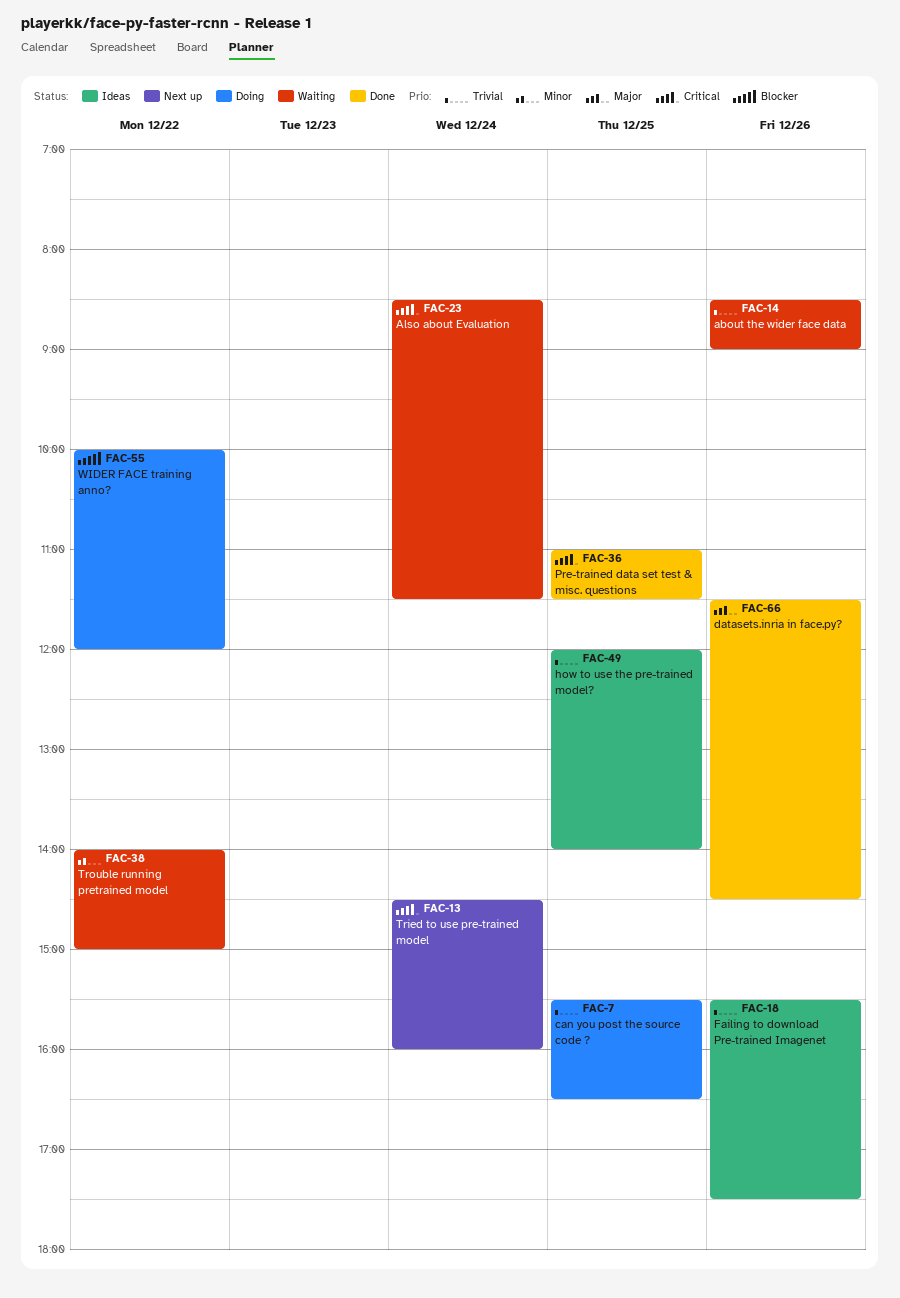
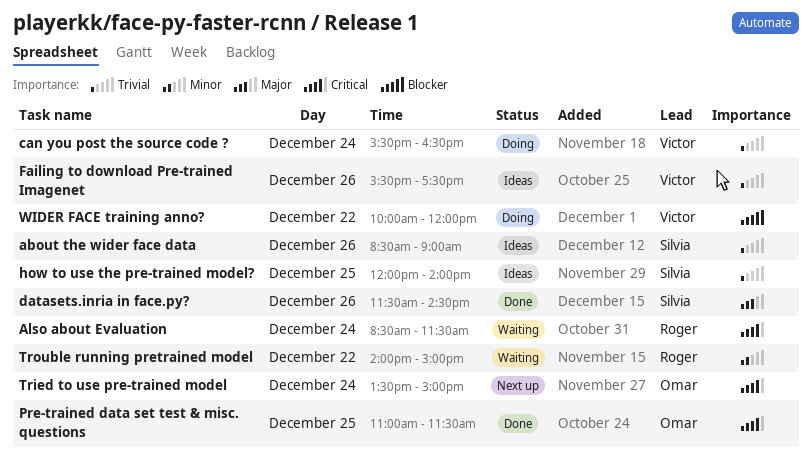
about the wider face data, status: Waiting -> Ideas
can you post the source code ?, day: Dec 25 -> Dec 24
Tried to use pre-trained model, begins: 14:30 -> 13:30
Tried to use pre-trained model, ends: 16:00 -> 15:00

